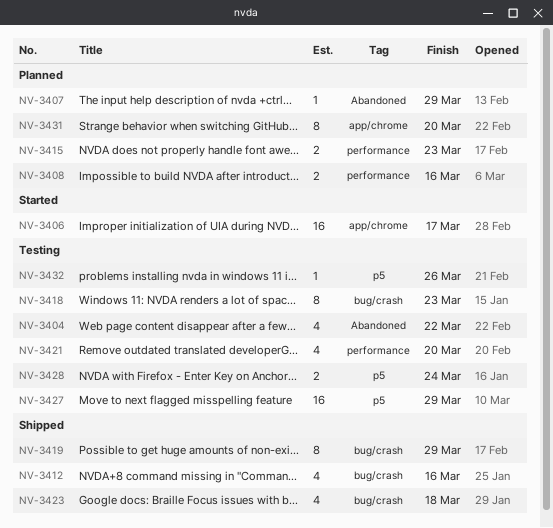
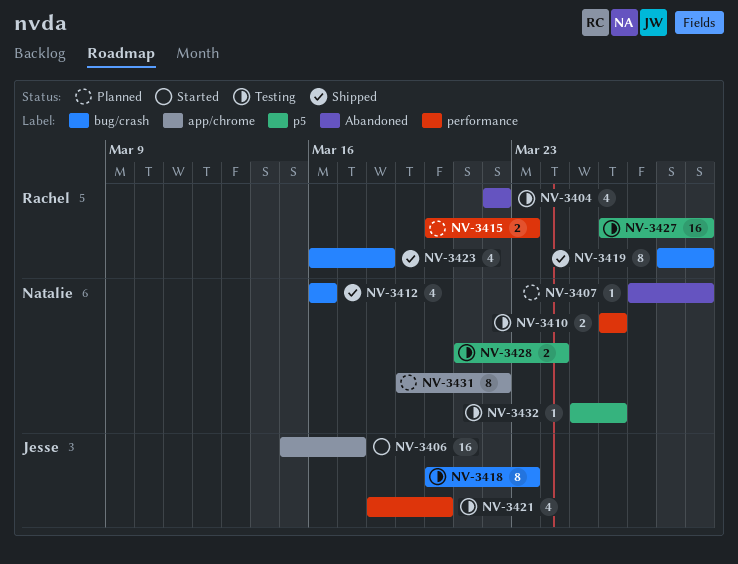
NV-3408: present -> none
NV-3410: none -> present
NV-3431, due: Mar 20 -> Mar 22

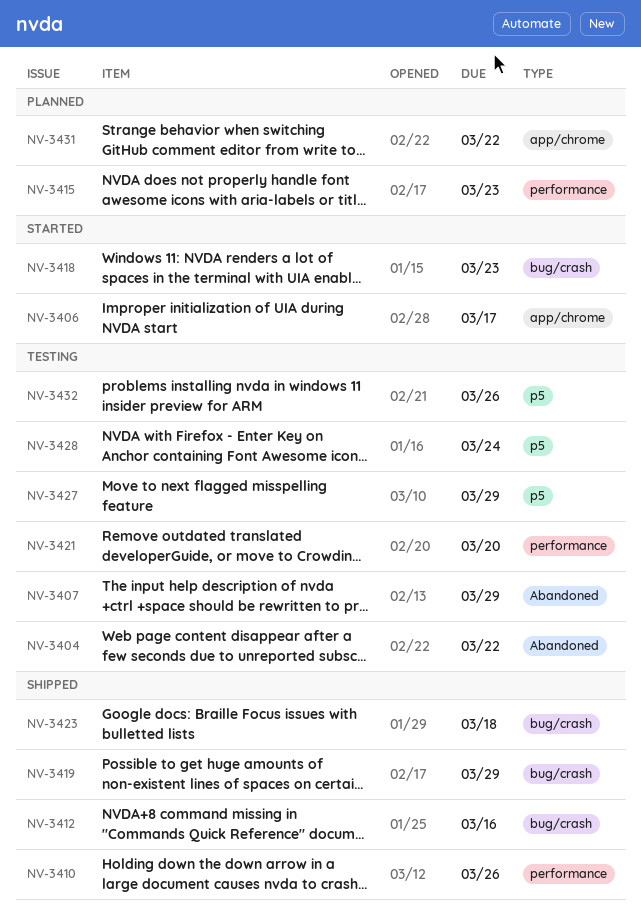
NV-3407, status: Planned -> Testing
NV-3410, status: Testing -> Shipped
NV-3418, status: Testing -> Started

